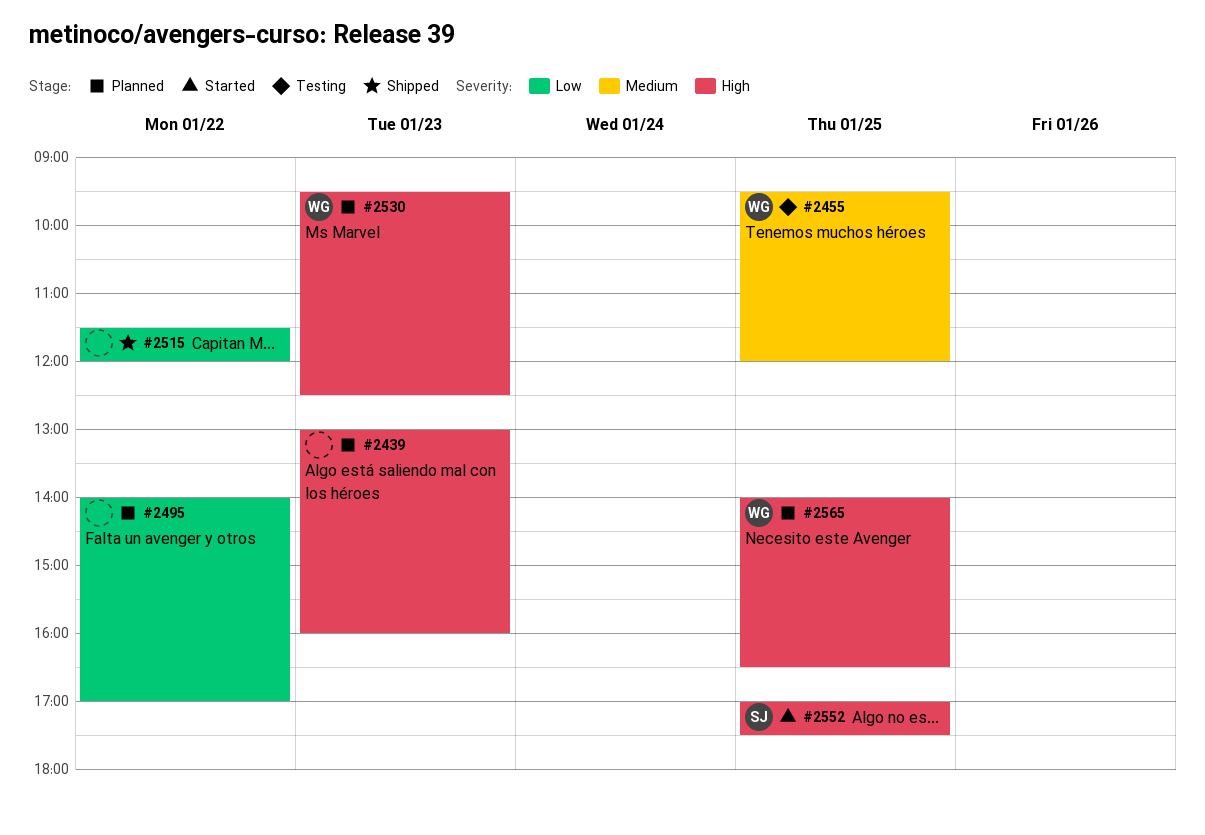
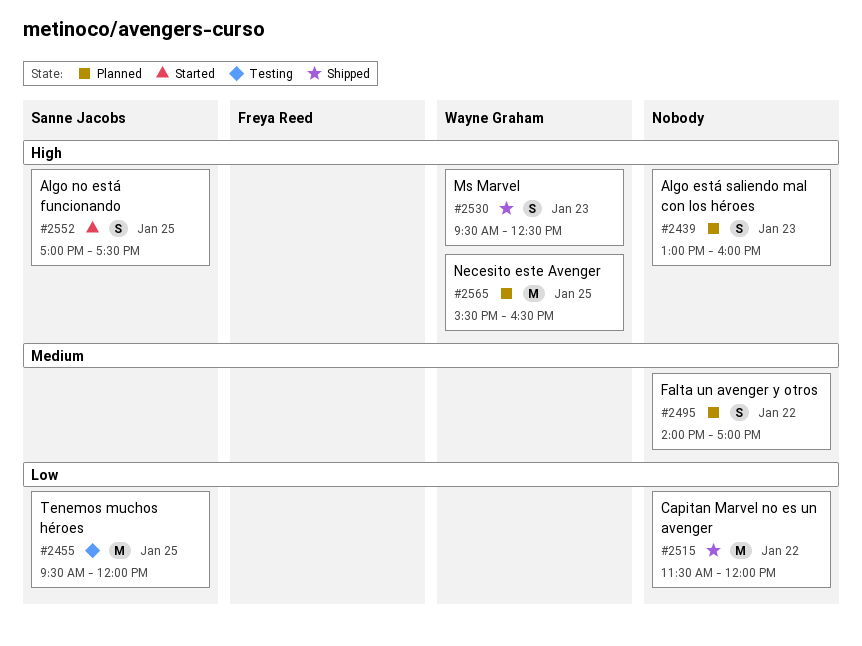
#2455, owner: Wayne Graham -> Sanne Jacobs
#2455, priority: Medium -> Low
#2495, priority: Low -> Medium
#2530, status: Planned -> Shipped
#2565, begins: 14:00 -> 15:30

